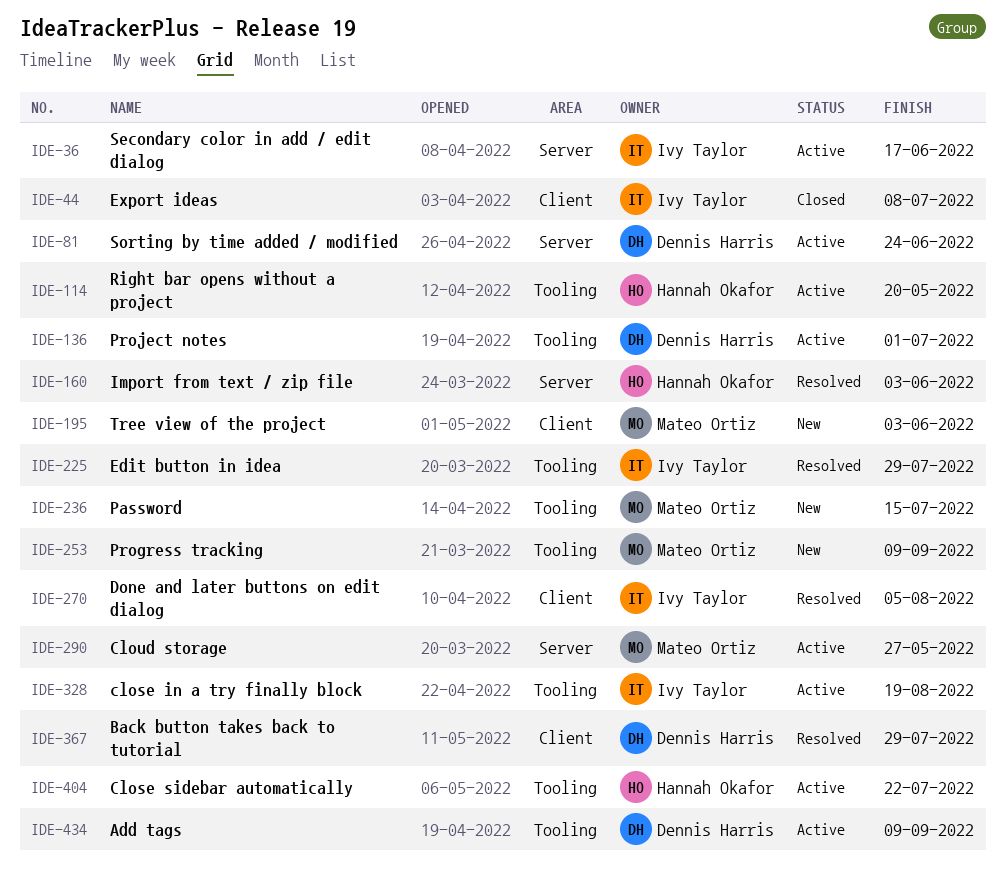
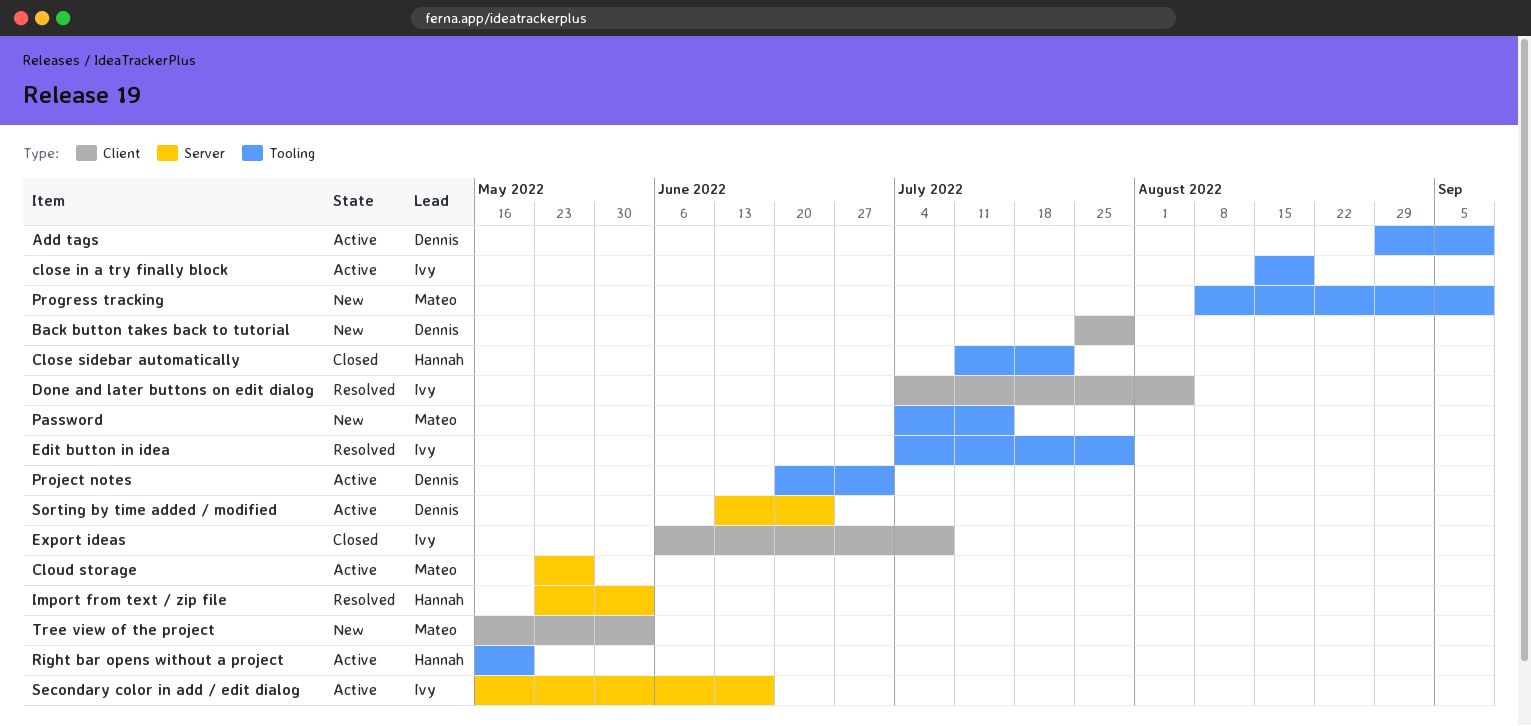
Back button takes back to tutorial, status: Resolved -> New
Close sidebar automatically, status: Active -> Closed

